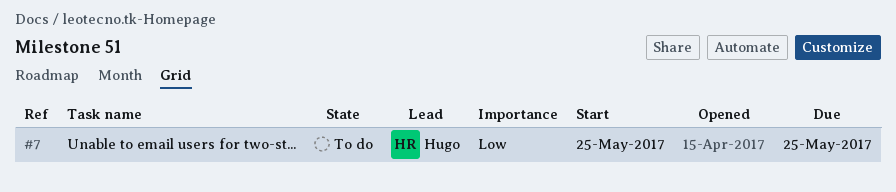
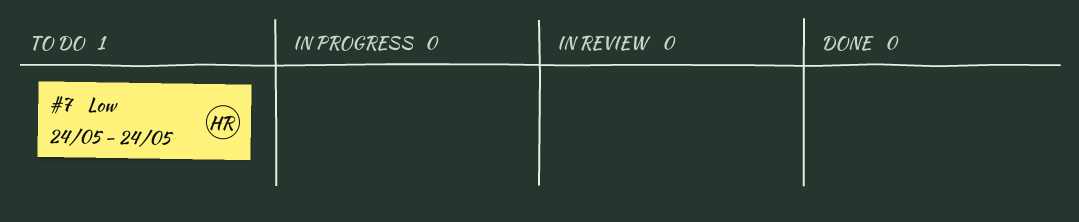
#7, start: May 25 -> May 24
#7, due: May 25 -> May 24

